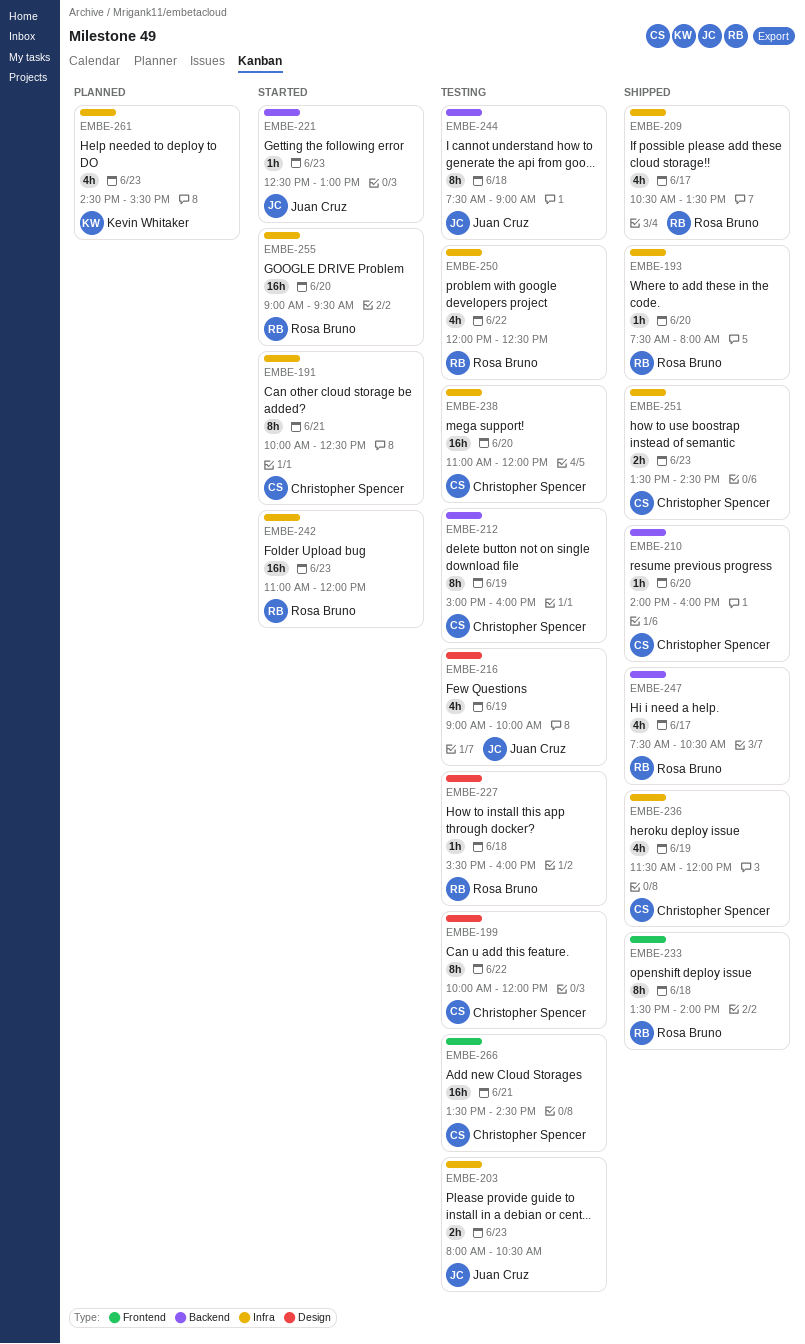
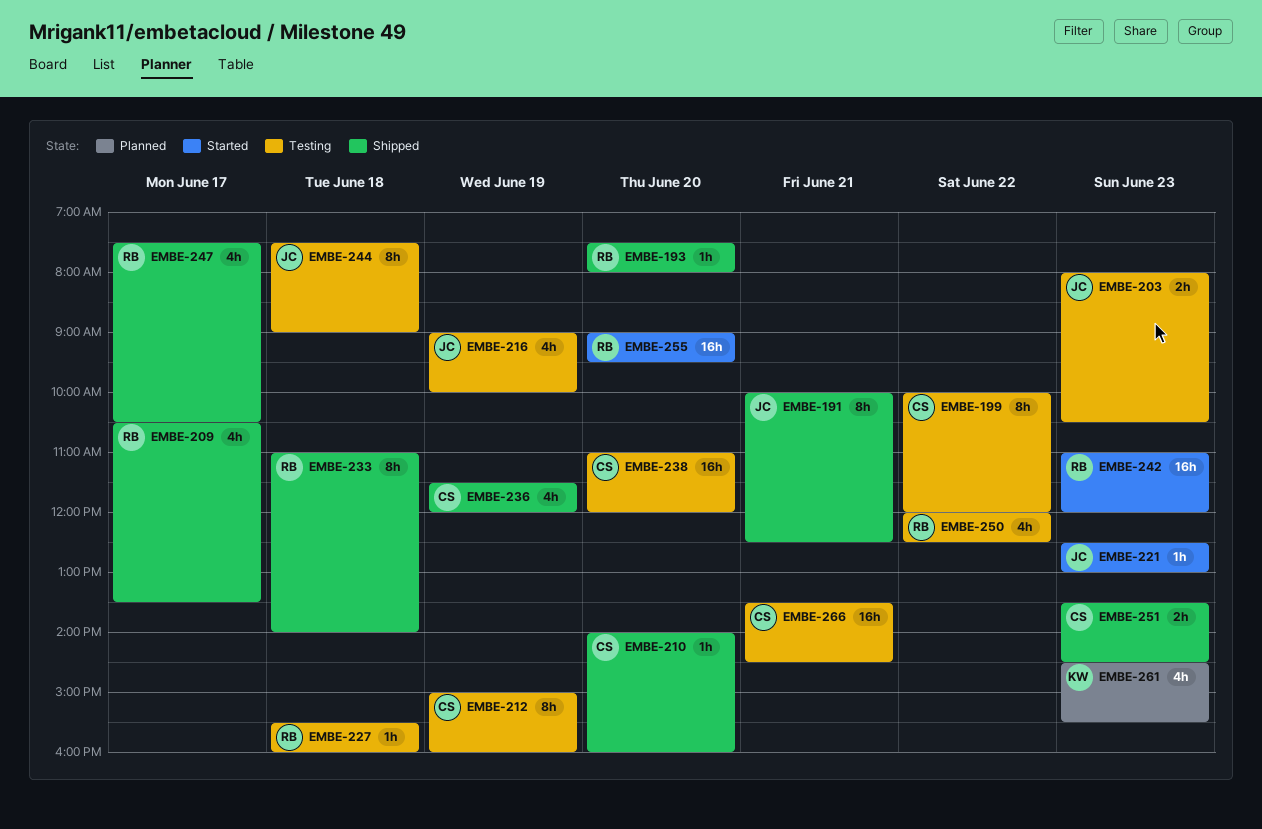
EMBE-191, status: Started -> Shipped
EMBE-191, owner: Christopher Spencer -> Juan Cruz
EMBE-233, begins: 13:30 -> 11:00

